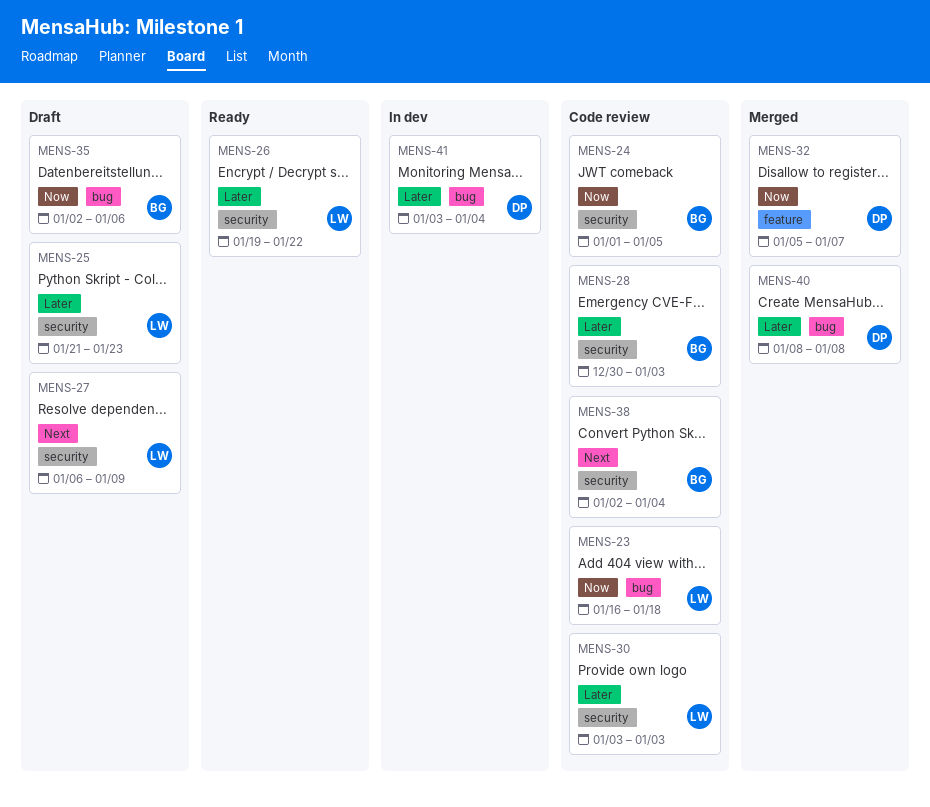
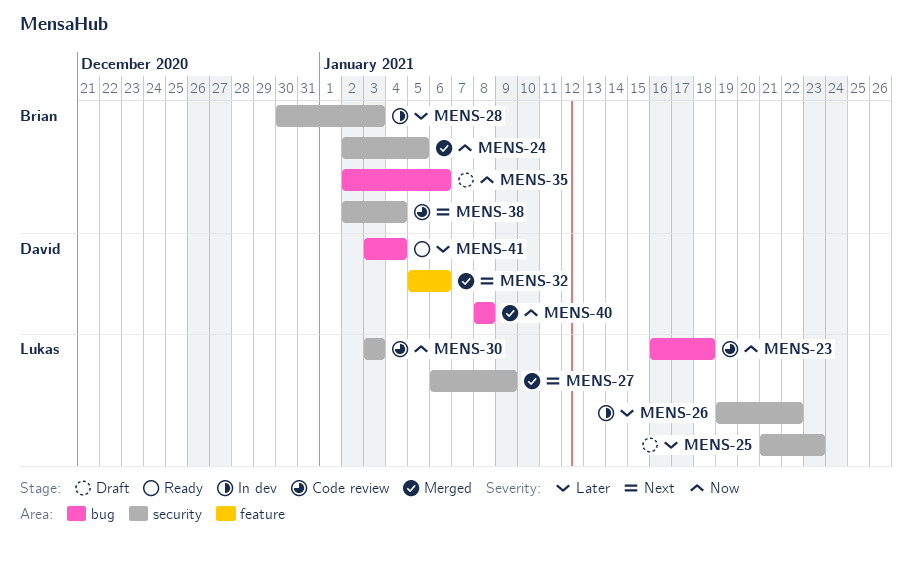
MENS-24, status: Code review -> Merged
MENS-24, start: Jan 1 -> Jan 2
MENS-26, status: Ready -> In dev
MENS-27, status: Draft -> Merged
MENS-28, status: Code review -> In dev
MENS-30, priority: Later -> Now
MENS-32, priority: Now -> Next
MENS-32, due: Jan 7 -> Jan 6
MENS-40, priority: Later -> Now
MENS-41, status: In dev -> Ready

